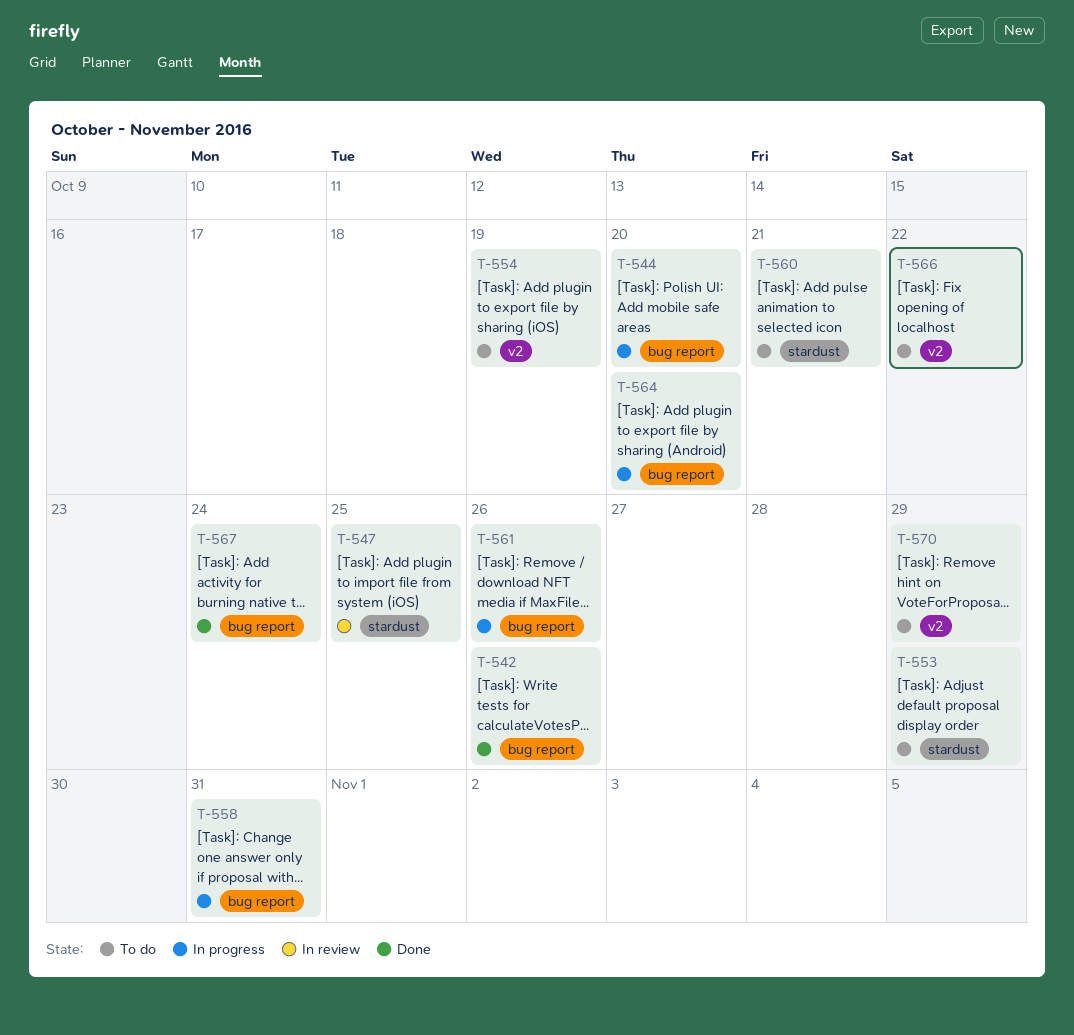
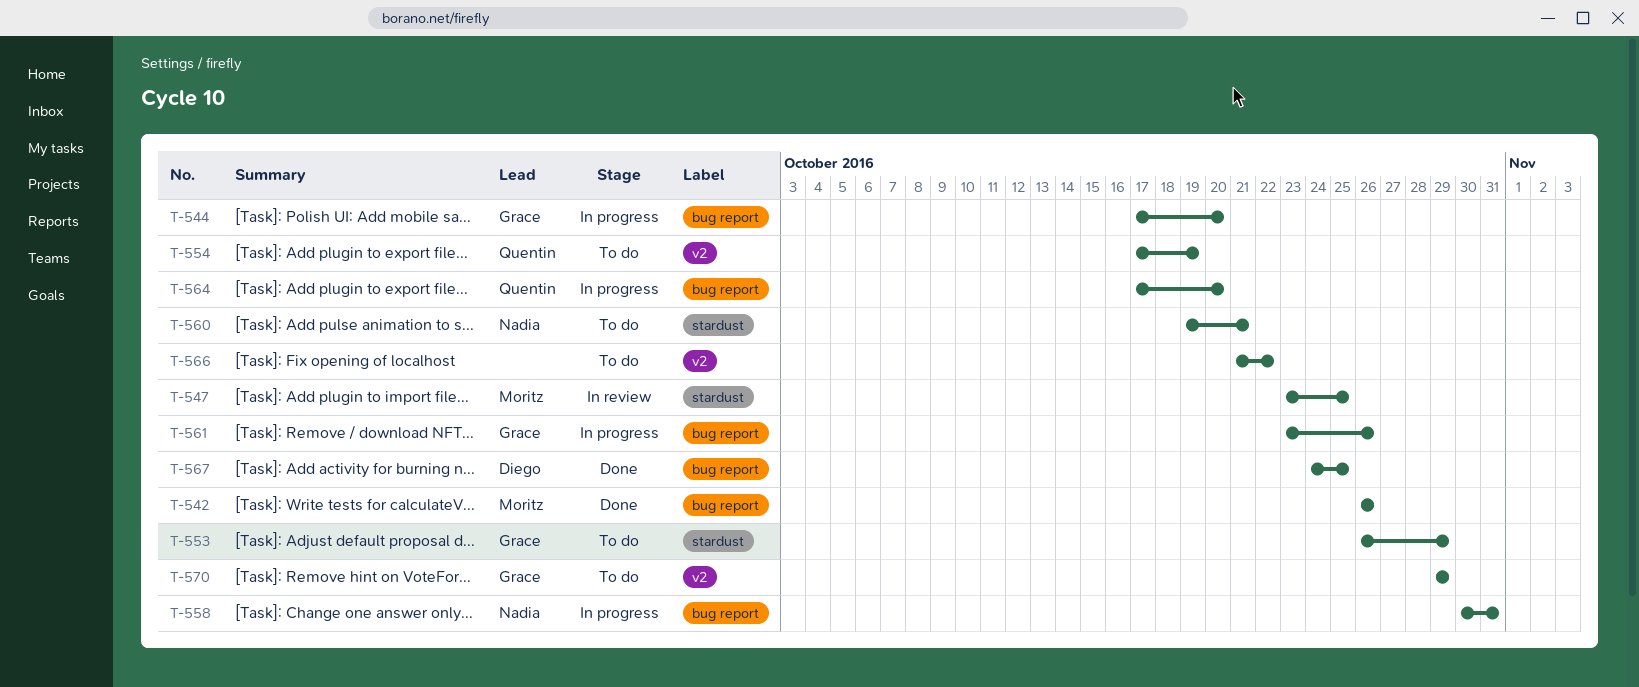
T-567, due: Oct 24 -> Oct 25

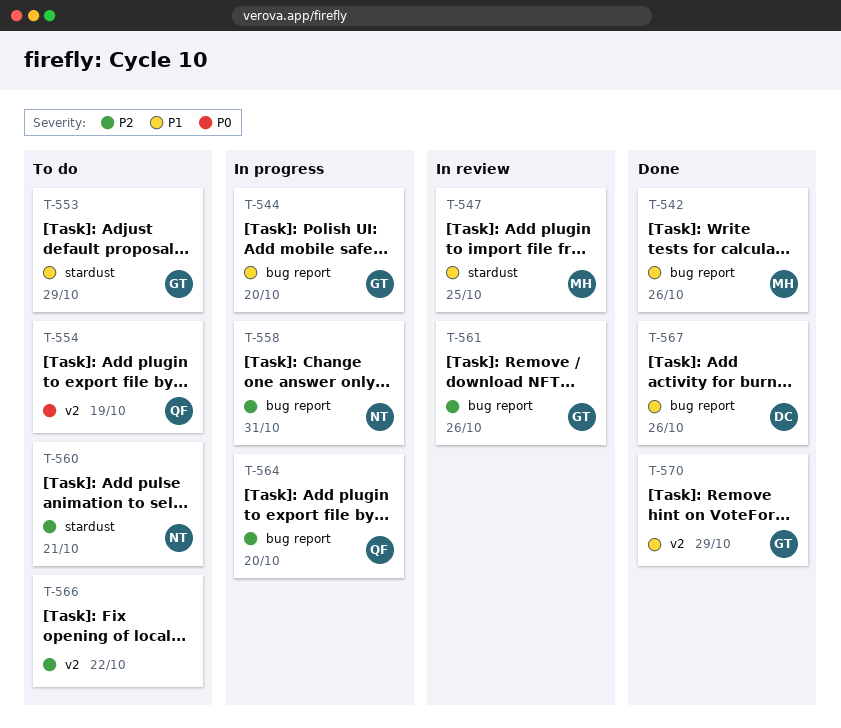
T-561, status: In progress -> In review
T-567, due: Oct 25 -> Oct 26
T-570, status: To do -> Done

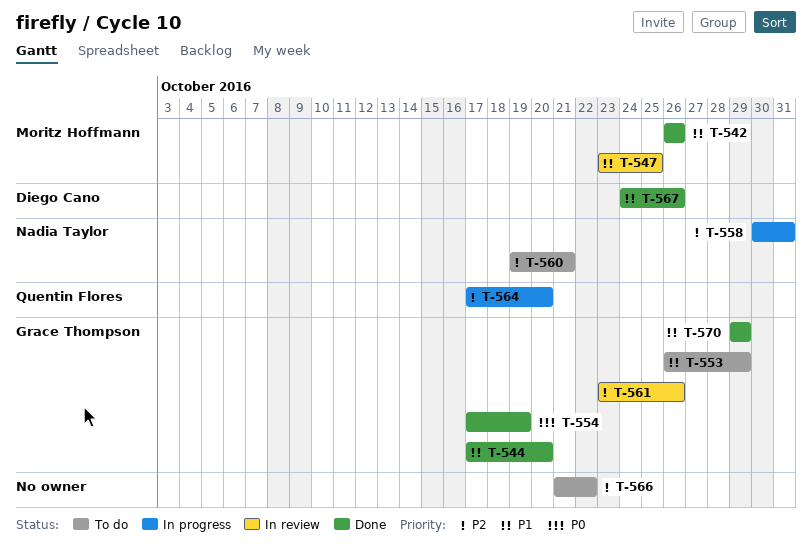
T-544, status: In progress -> Done
T-554, status: To do -> Done
T-554, owner: Quentin Flores -> Grace Thompson

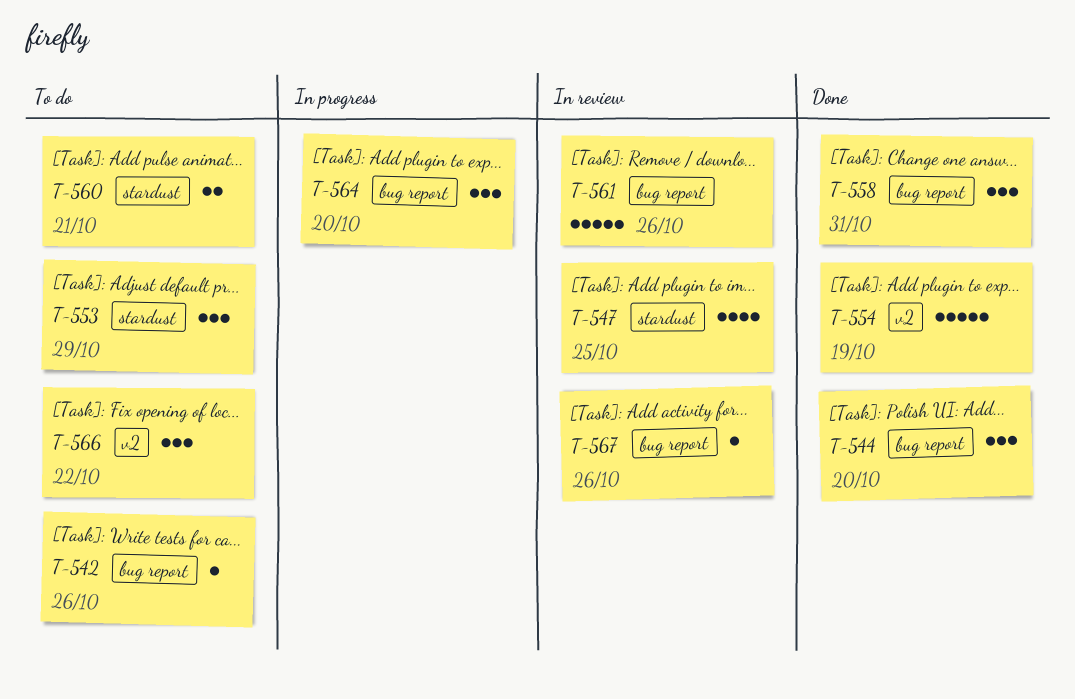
T-542, status: Done -> To do
T-558, status: In progress -> Done
T-567, status: Done -> In review
T-570: present -> none

